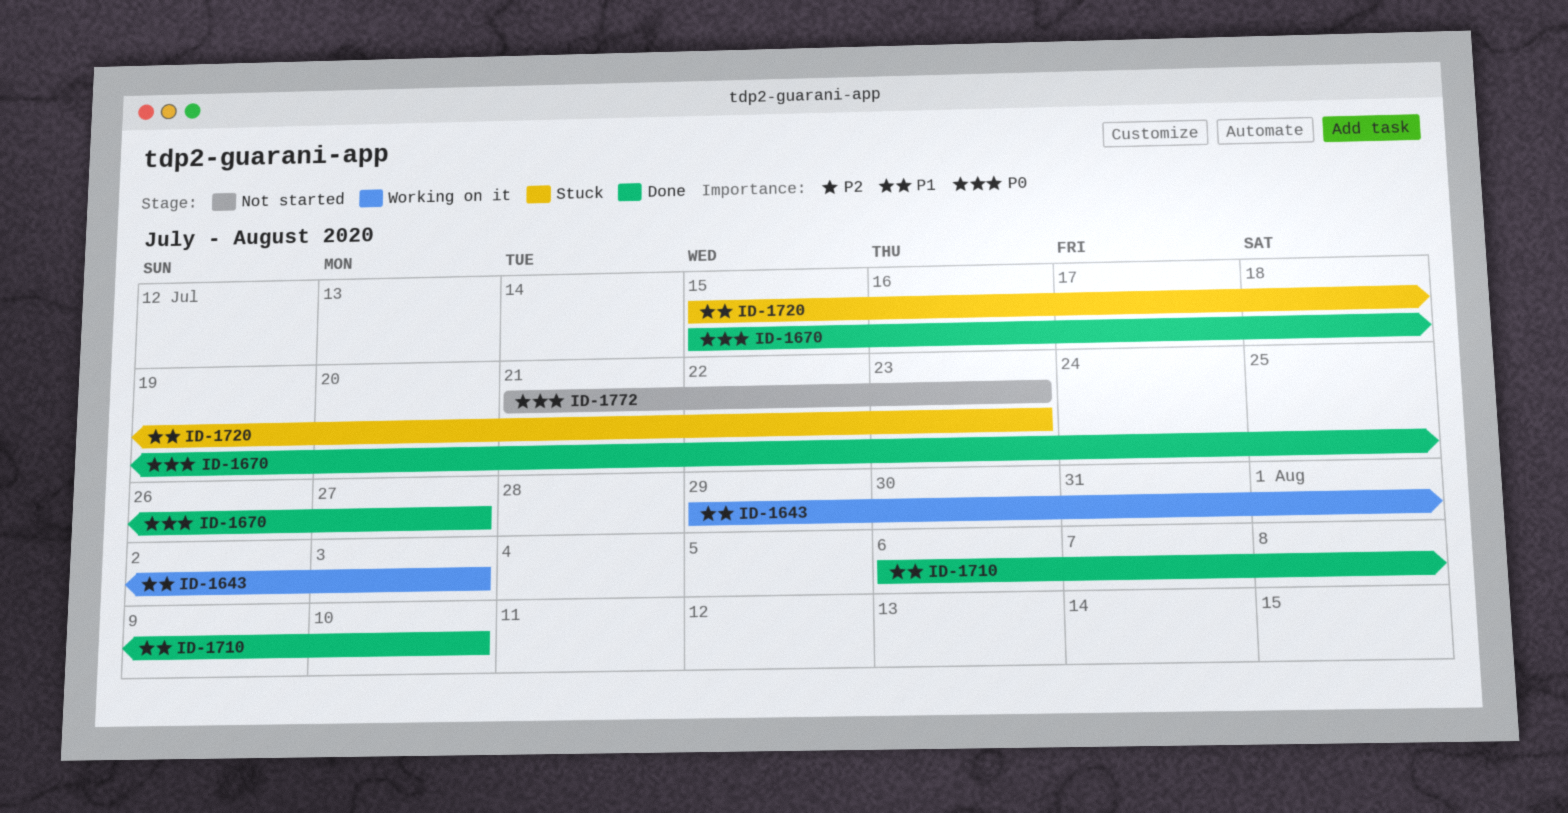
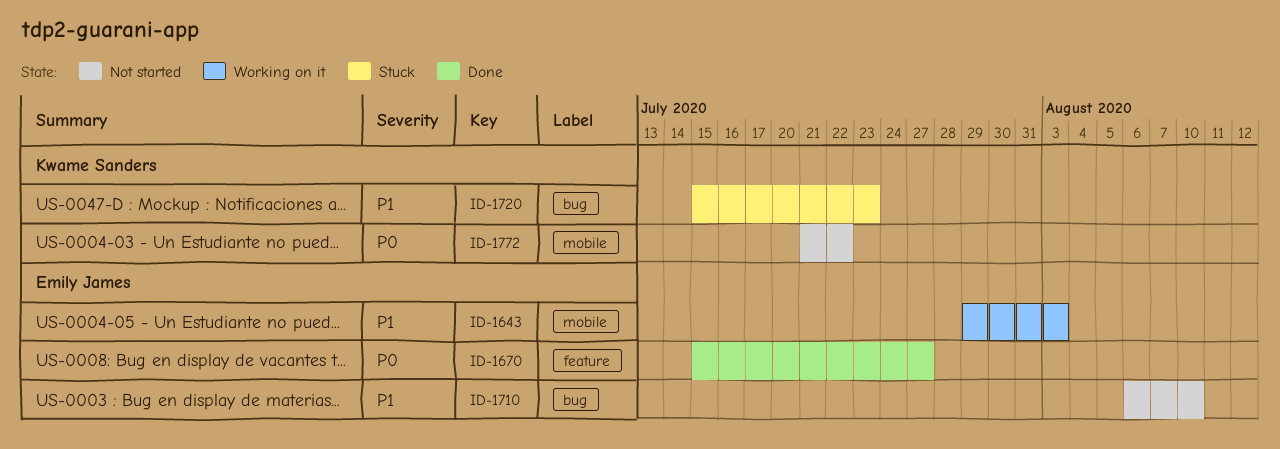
ID-1710, status: Done -> Not started
ID-1772, due: Jul 23 -> Jul 22

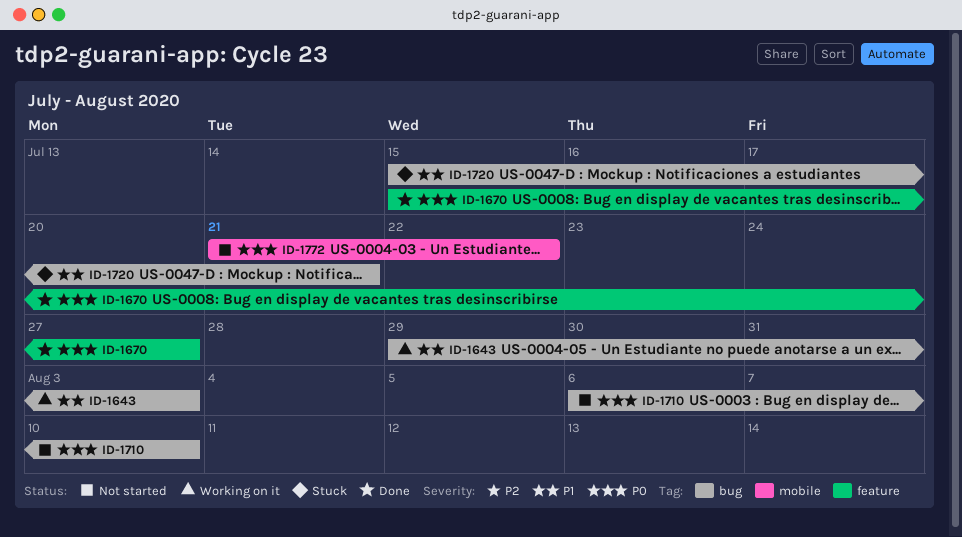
ID-1643, label: mobile -> bug
ID-1710, priority: P1 -> P0
ID-1720, due: Jul 23 -> Jul 21

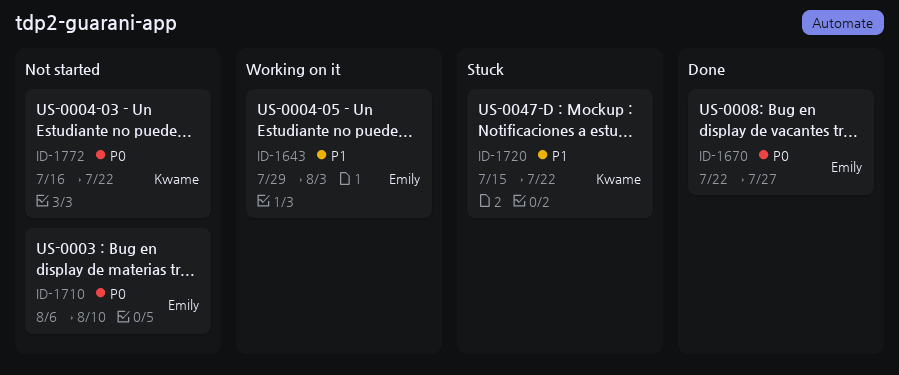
ID-1670, start: Jul 15 -> Jul 22
ID-1720, due: Jul 21 -> Jul 22
ID-1772, start: Jul 21 -> Jul 16

